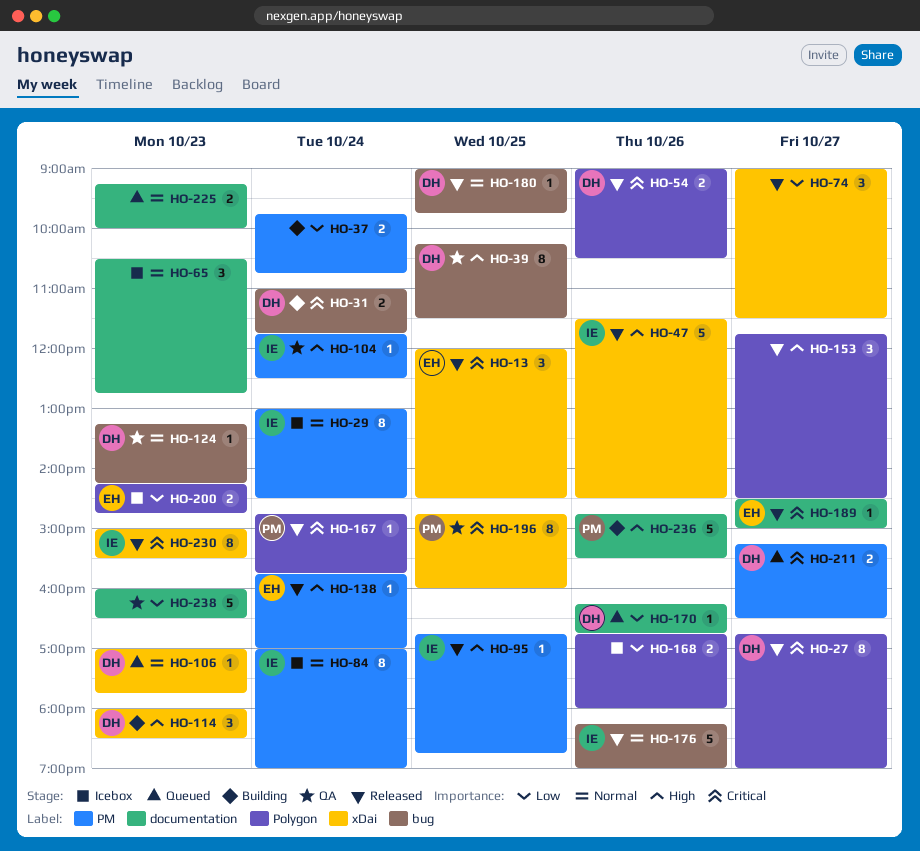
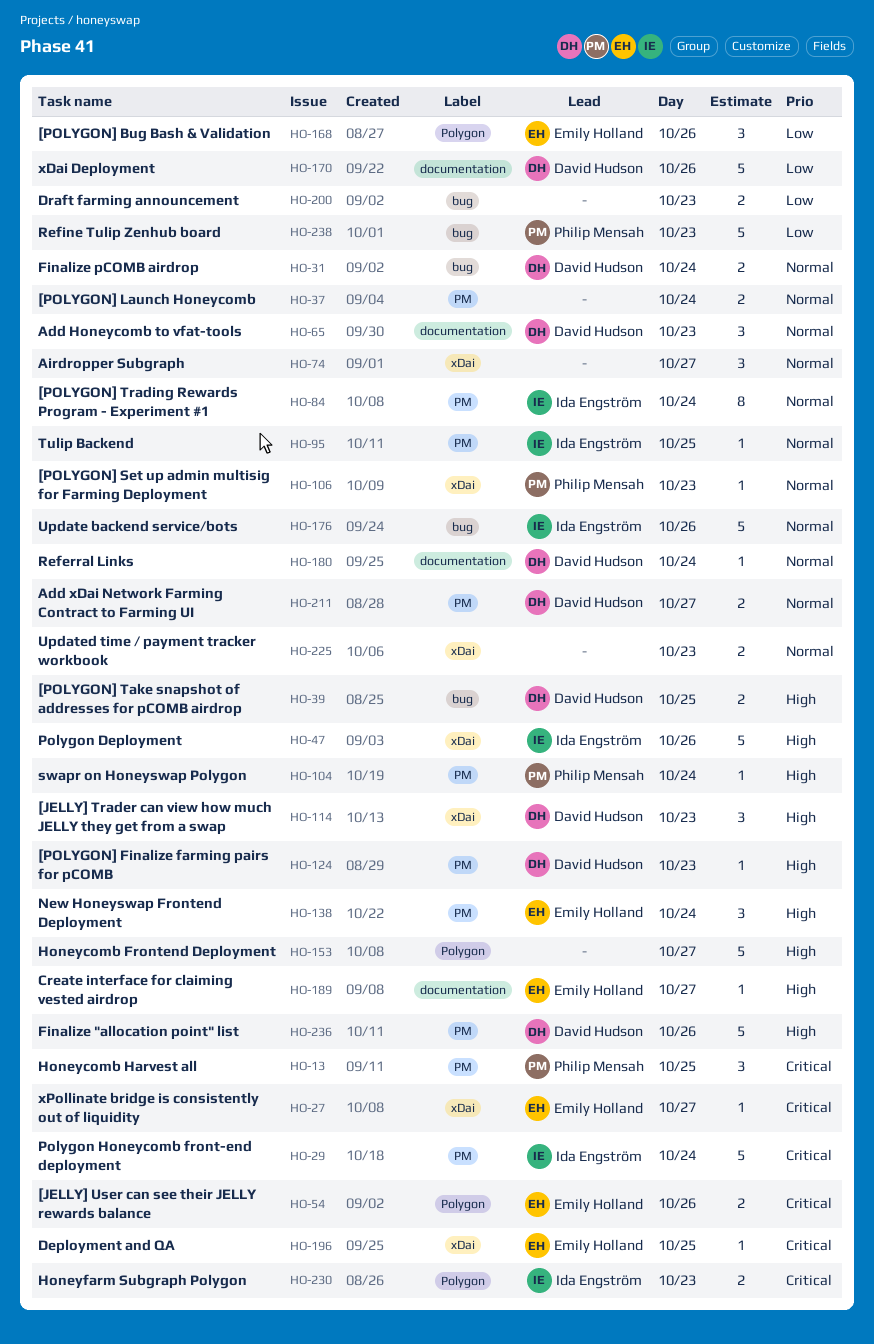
HO-13, owner: Emily Holland -> Philip Mensah
HO-13, label: xDai -> PM
HO-27, owner: David Hudson -> Emily Holland
HO-27, label: Polygon -> xDai
HO-27, estimate: 8 -> 1
HO-29, priority: Normal -> Critical
HO-29, estimate: 8 -> 5
HO-31, priority: Critical -> Normal
HO-37, priority: Low -> Normal
HO-39, estimate: 8 -> 2
HO-54, owner: David Hudson -> Emily Holland
HO-65, owner: none -> David Hudson
HO-74, priority: Low -> Normal
HO-95, priority: High -> Normal
HO-104, owner: Ida Engström -> Philip Mensah
HO-106, owner: David Hudson -> Philip Mensah
HO-124, priority: Normal -> High
HO-124, label: bug -> PM
HO-138, estimate: 1 -> 3
HO-153, estimate: 3 -> 5
HO-167: present -> none
HO-168, owner: none -> Emily Holland
HO-168, estimate: 2 -> 3
HO-170, estimate: 1 -> 5
HO-180, label: bug -> documentation
HO-180, day: Oct 25 -> Oct 24
HO-189, priority: Critical -> High
HO-196, owner: Philip Mensah -> Emily Holland
HO-196, estimate: 8 -> 1
HO-200, owner: Emily Holland -> none
HO-200, label: Polygon -> bug
HO-211, priority: Critical -> Normal
HO-225, label: documentation -> xDai
HO-230, label: xDai -> Polygon
HO-230, estimate: 8 -> 2
HO-236, owner: Philip Mensah -> David Hudson
HO-236, label: documentation -> PM
HO-238, owner: none -> Philip Mensah
HO-238, label: documentation -> bug

